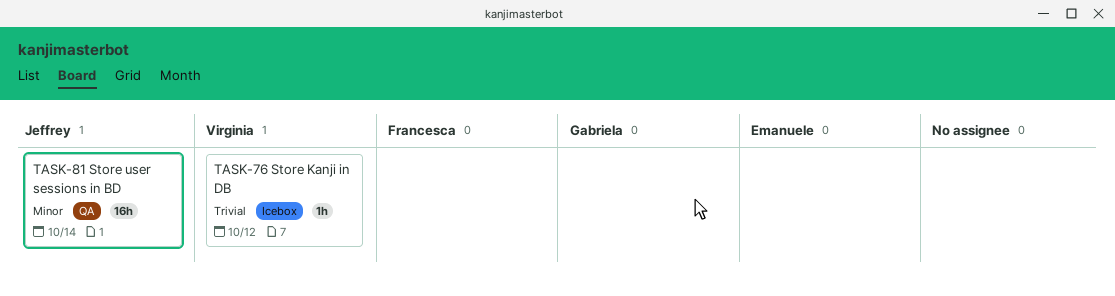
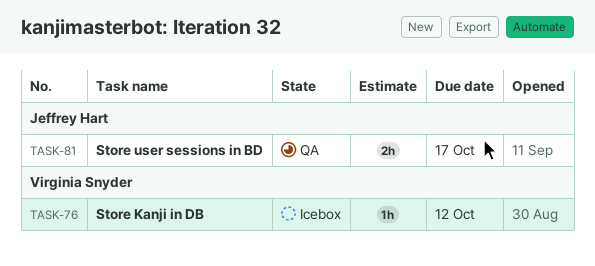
TASK-81, estimate: 16h -> 2h
TASK-81, due: Oct 14 -> Oct 17

